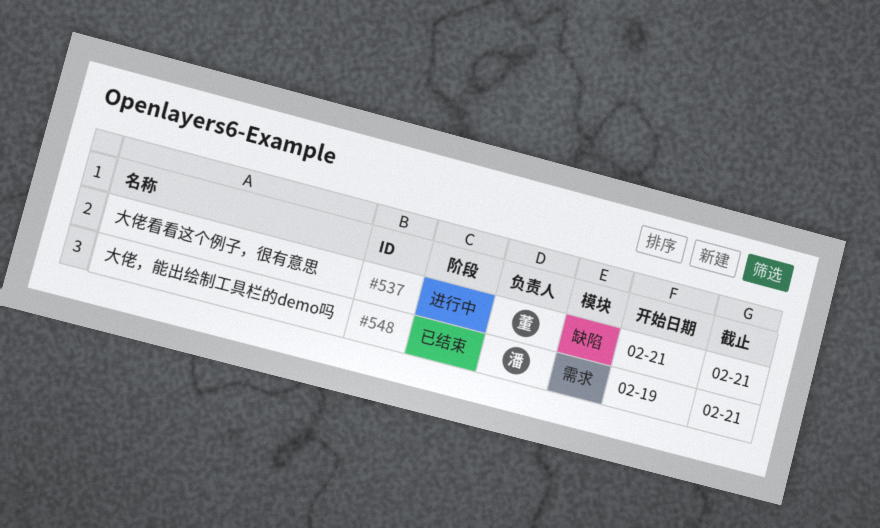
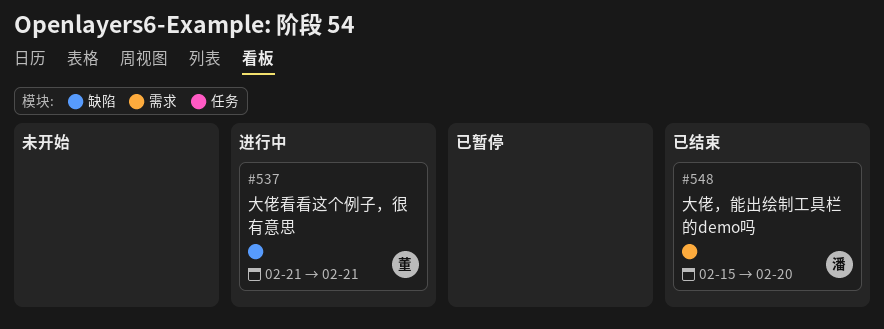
#548, start: Feb 19 -> Feb 15
#548, due: Feb 21 -> Feb 20

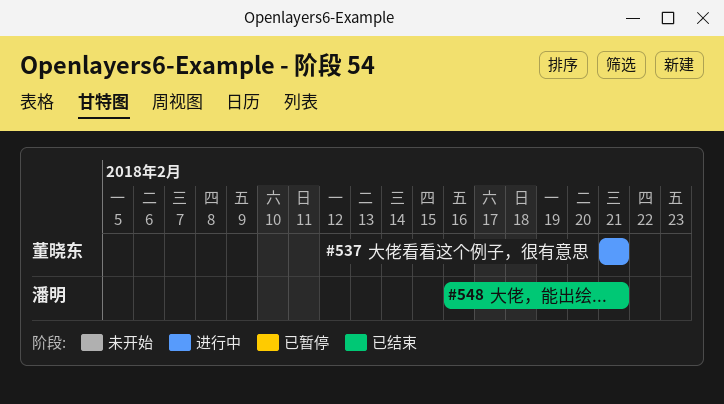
#548, start: Feb 15 -> Feb 16
#548, due: Feb 20 -> Feb 21

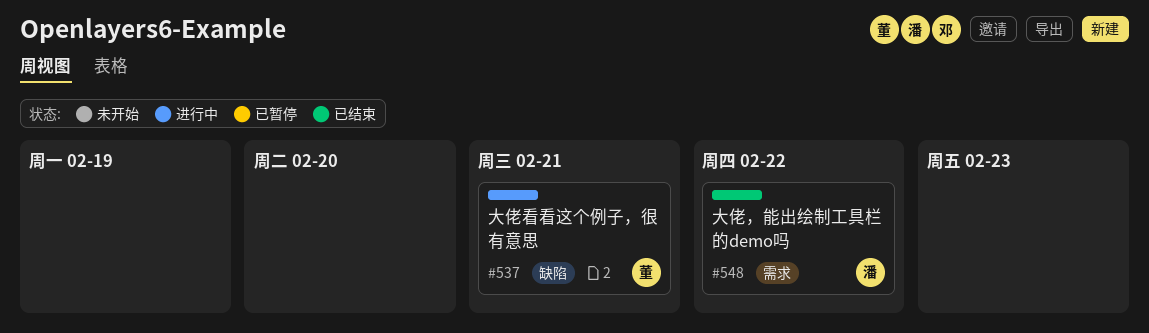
#548, due: Feb 21 -> Feb 22

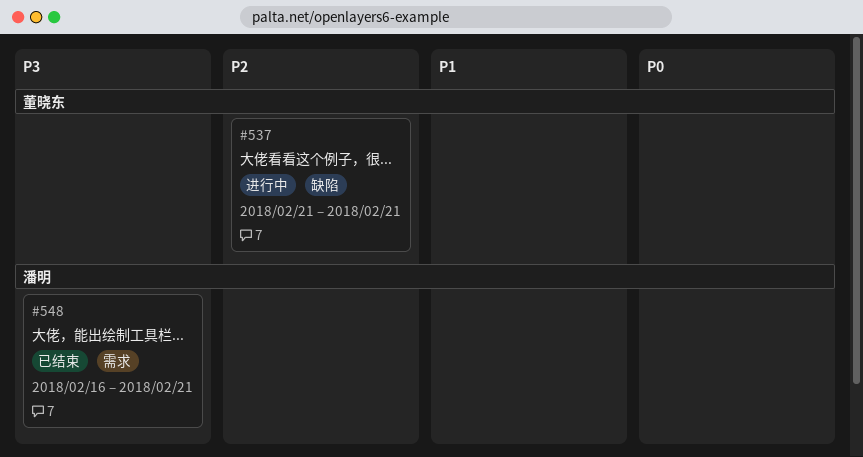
#548, due: Feb 22 -> Feb 21

